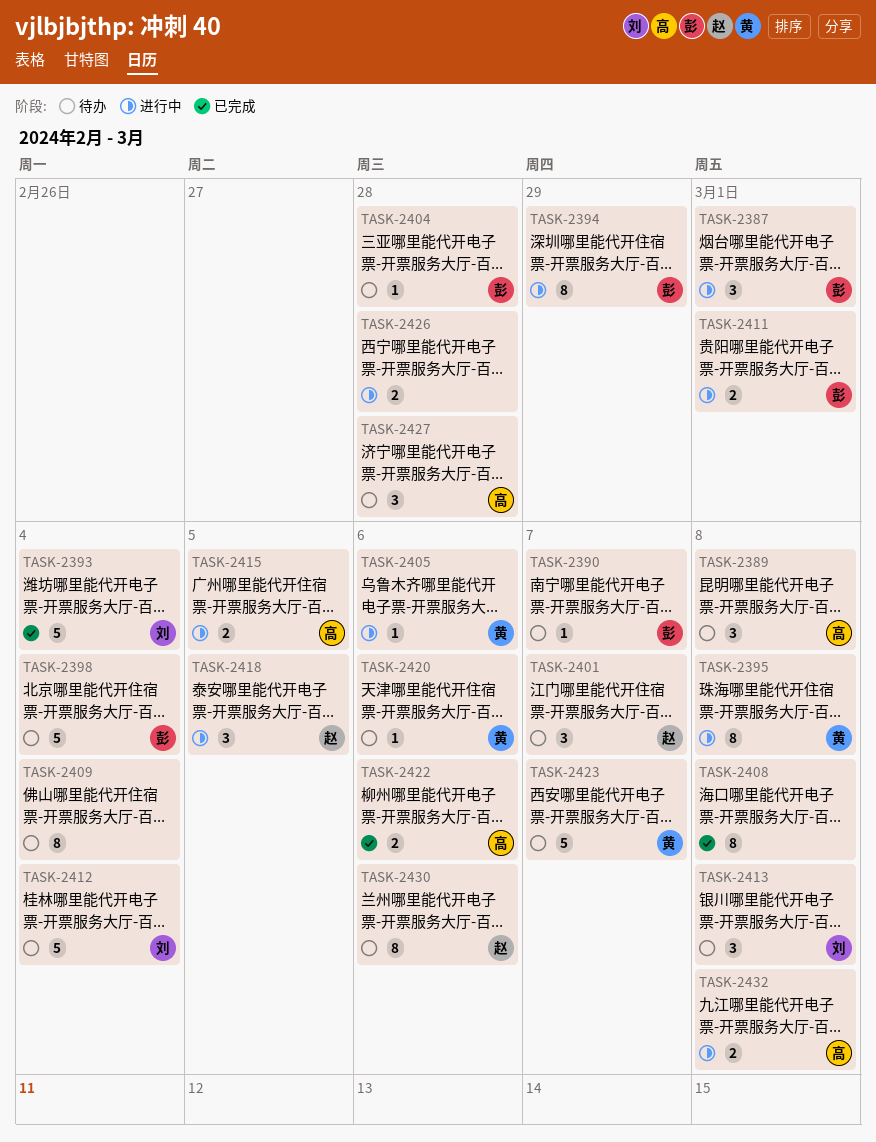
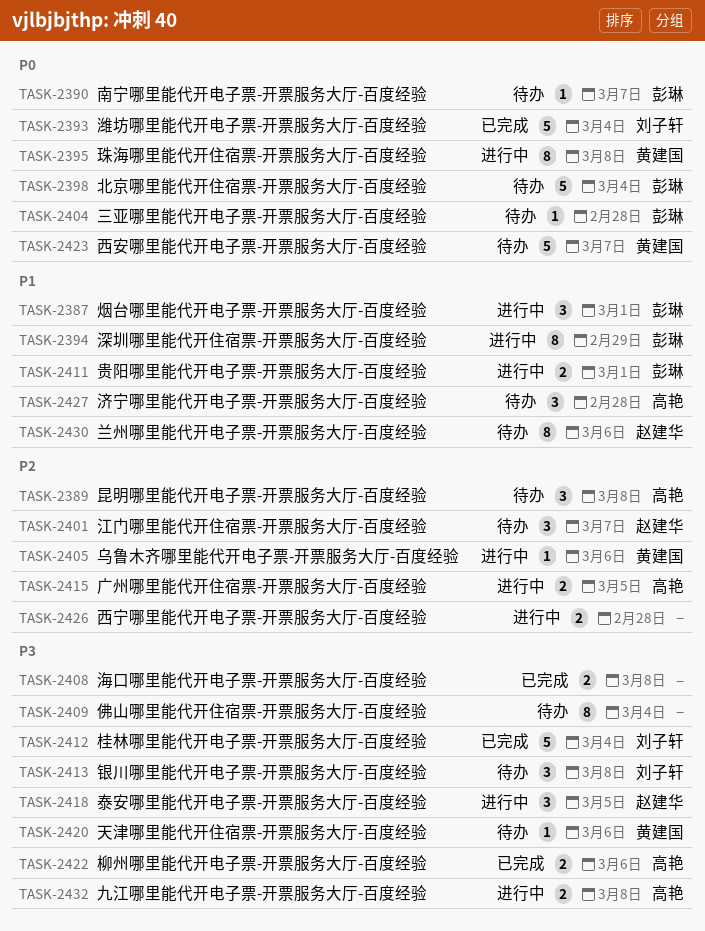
TASK-2408, estimate: 8 -> 2
TASK-2412, status: 待办 -> 已完成

